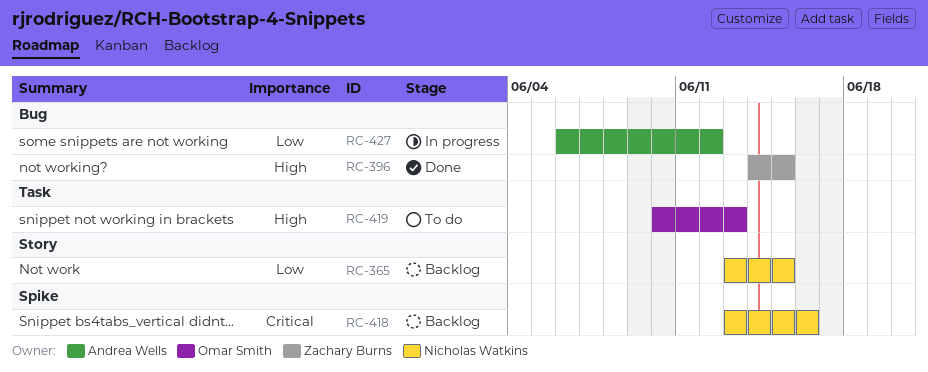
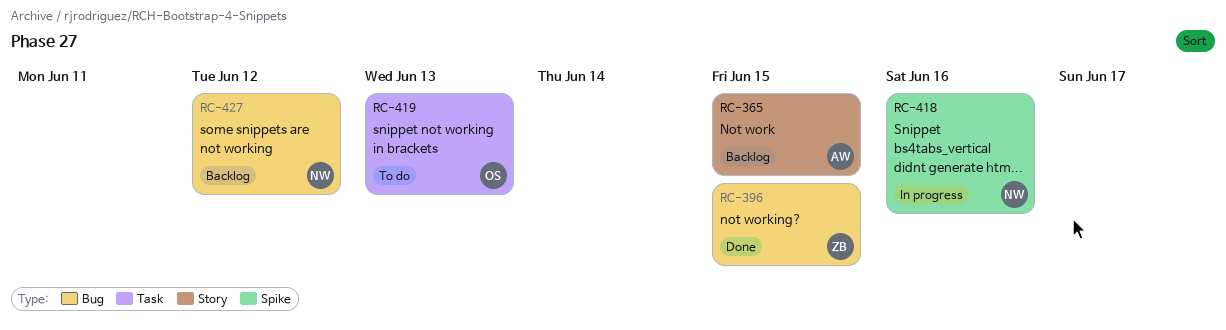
RC-365, owner: Nicholas Watkins -> Andrea Wells
RC-418, status: Backlog -> In progress
RC-427, status: In progress -> Backlog
RC-427, owner: Andrea Wells -> Nicholas Watkins

